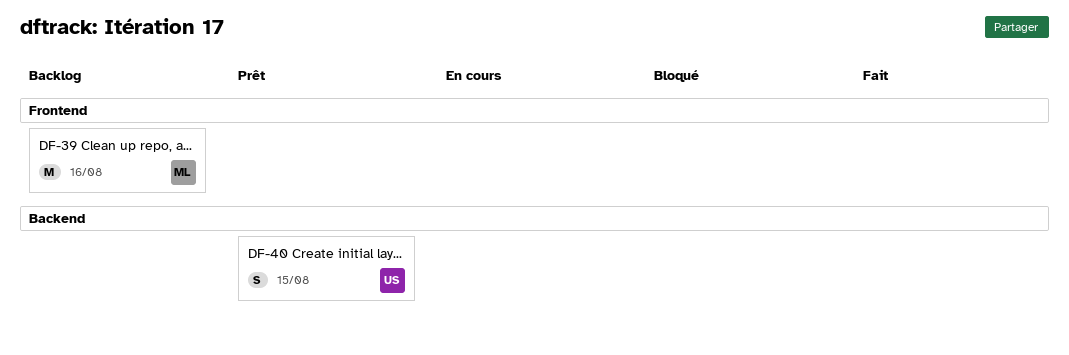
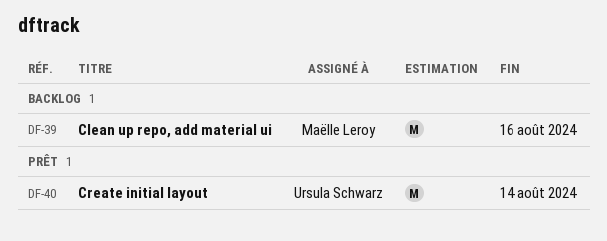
DF-40, estimate: S -> M
DF-40, due: Aug 15 -> Aug 14

